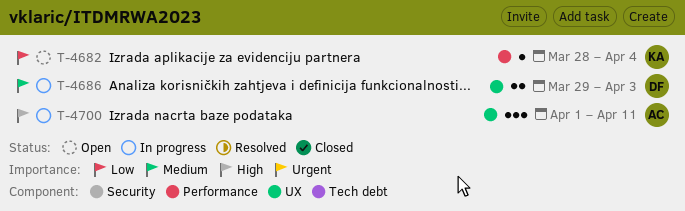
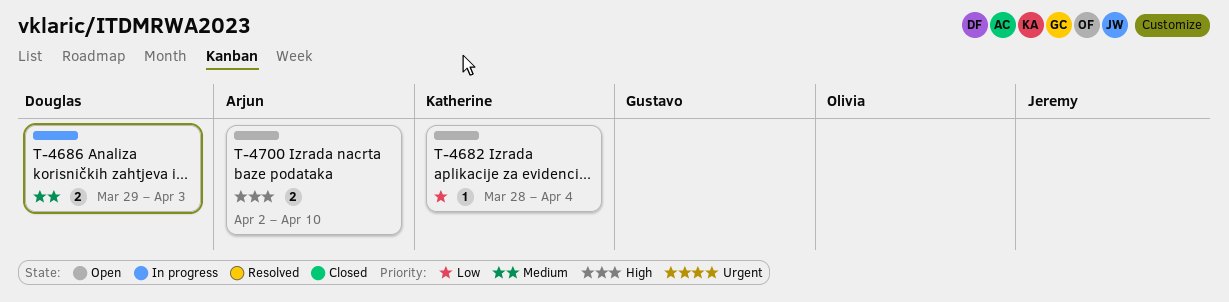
T-4700, status: In progress -> Open
T-4700, estimate: 3 -> 2
T-4700, start: Apr 1 -> Apr 2
T-4700, due: Apr 11 -> Apr 10

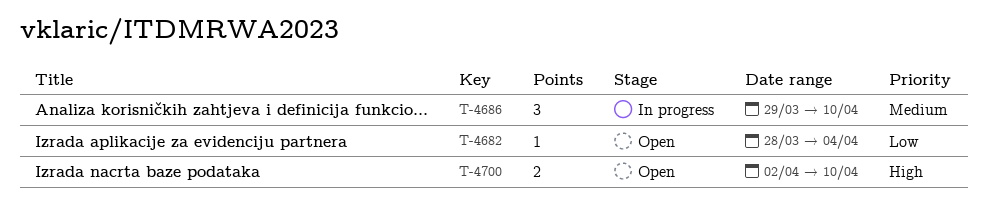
T-4686, estimate: 2 -> 3
T-4686, due: Apr 3 -> Apr 10

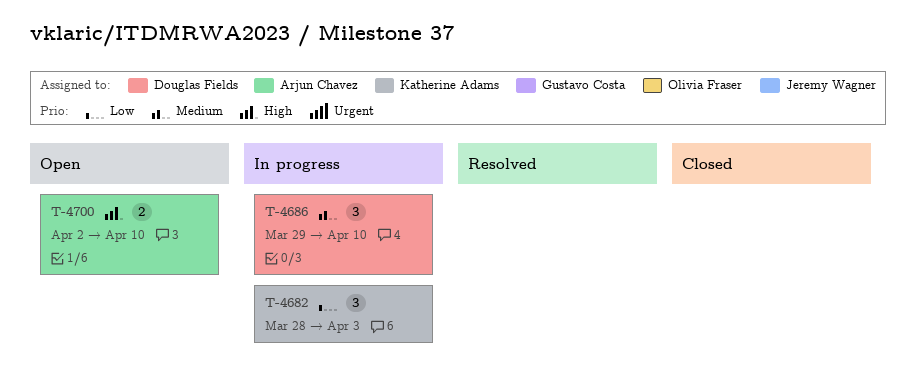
T-4682, status: Open -> In progress
T-4682, estimate: 1 -> 3
T-4682, due: Apr 4 -> Apr 3

